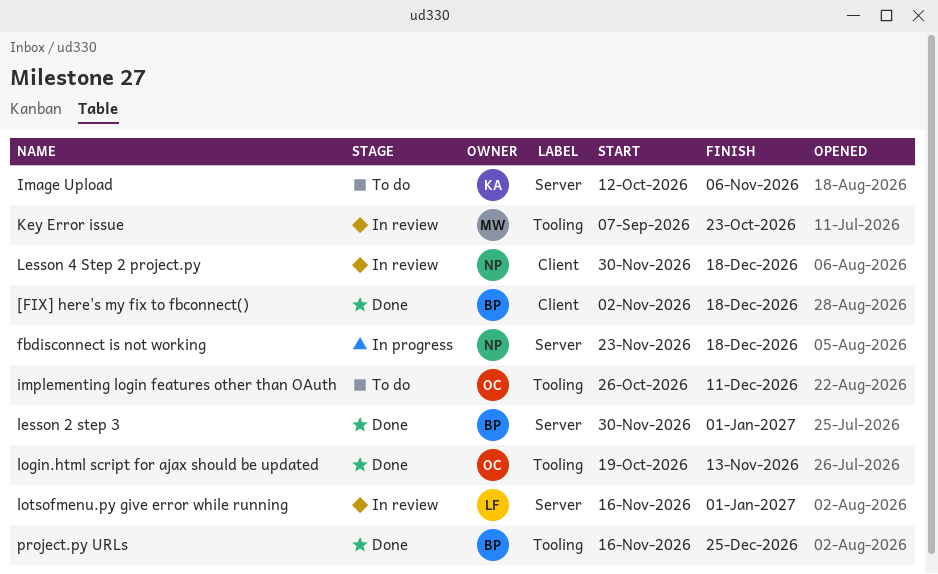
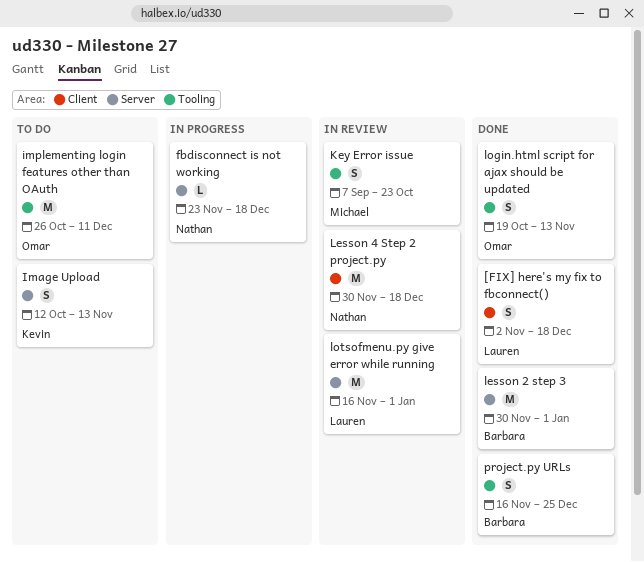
[FIX] here's my fix to fbconnect(), owner: Barbara -> Lauren
Image Upload, due: Nov 6 -> Nov 13

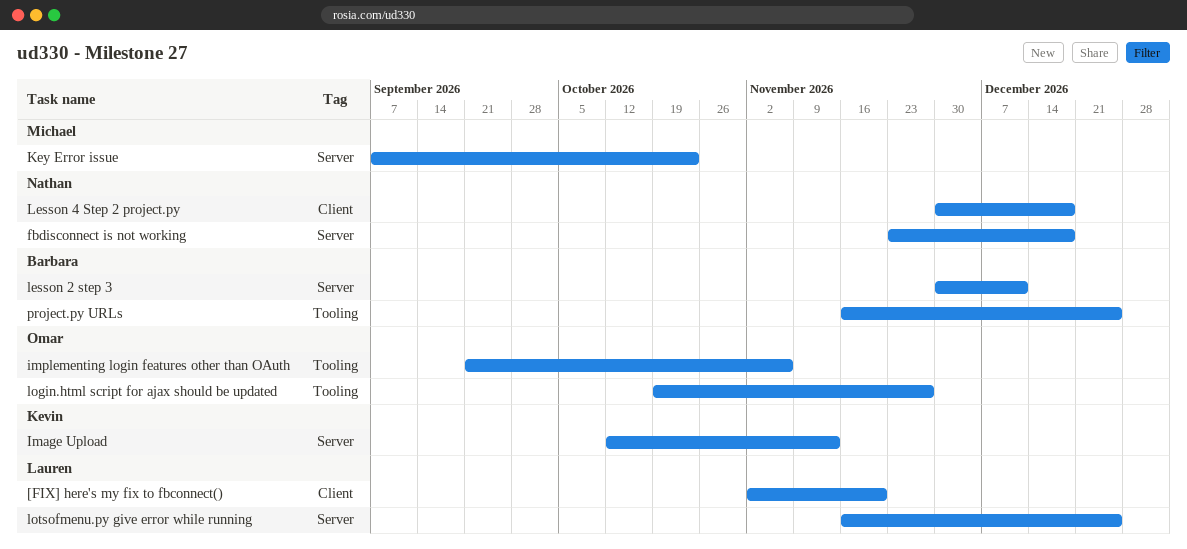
[FIX] here's my fix to fbconnect(), due: Dec 18 -> Nov 20
implementing login features other than OAuth, start: Oct 26 -> Sep 21
implementing login features other than OAuth, due: Dec 11 -> Nov 6
Key Error issue, label: Tooling -> Server
lesson 2 step 3, due: Jan 1 -> Dec 11
login.html script for ajax should be updated, due: Nov 13 -> Nov 27
lotsofmenu.py give error while running, due: Jan 1 -> Dec 25

